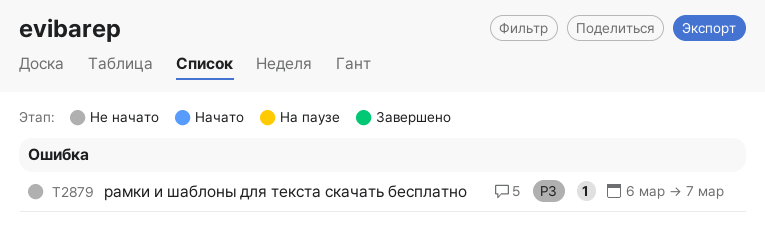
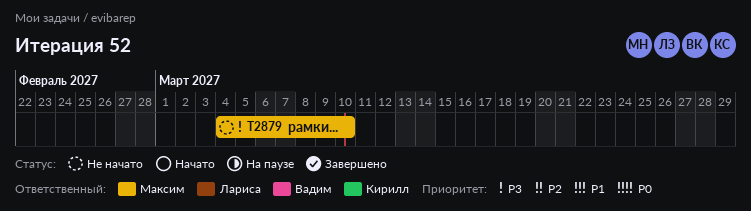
T2879, start: Mar 6 -> Mar 4
T2879, due: Mar 7 -> Mar 10

